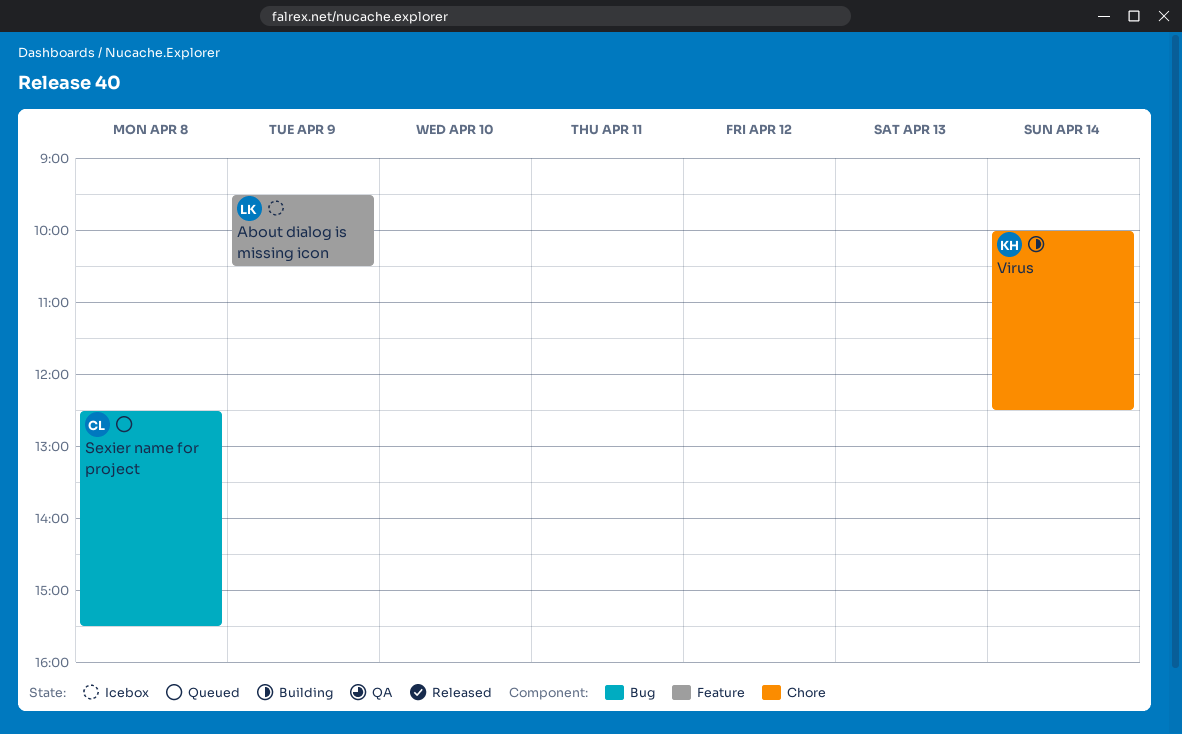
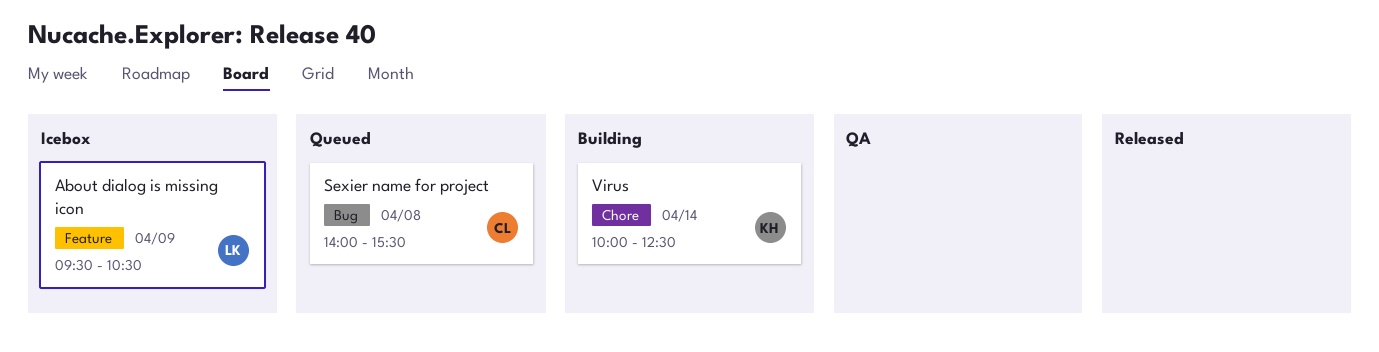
Sexier name for project, begins: 12:30 -> 14:00

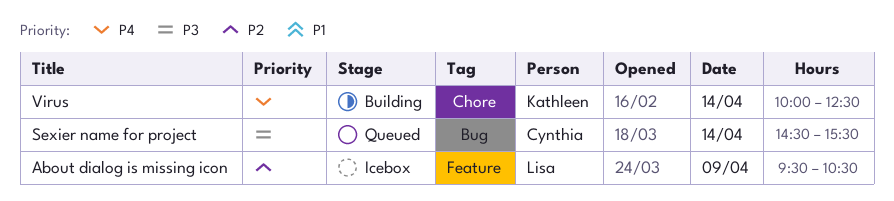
Sexier name for project, day: Apr 8 -> Apr 14
Sexier name for project, begins: 14:00 -> 14:30

